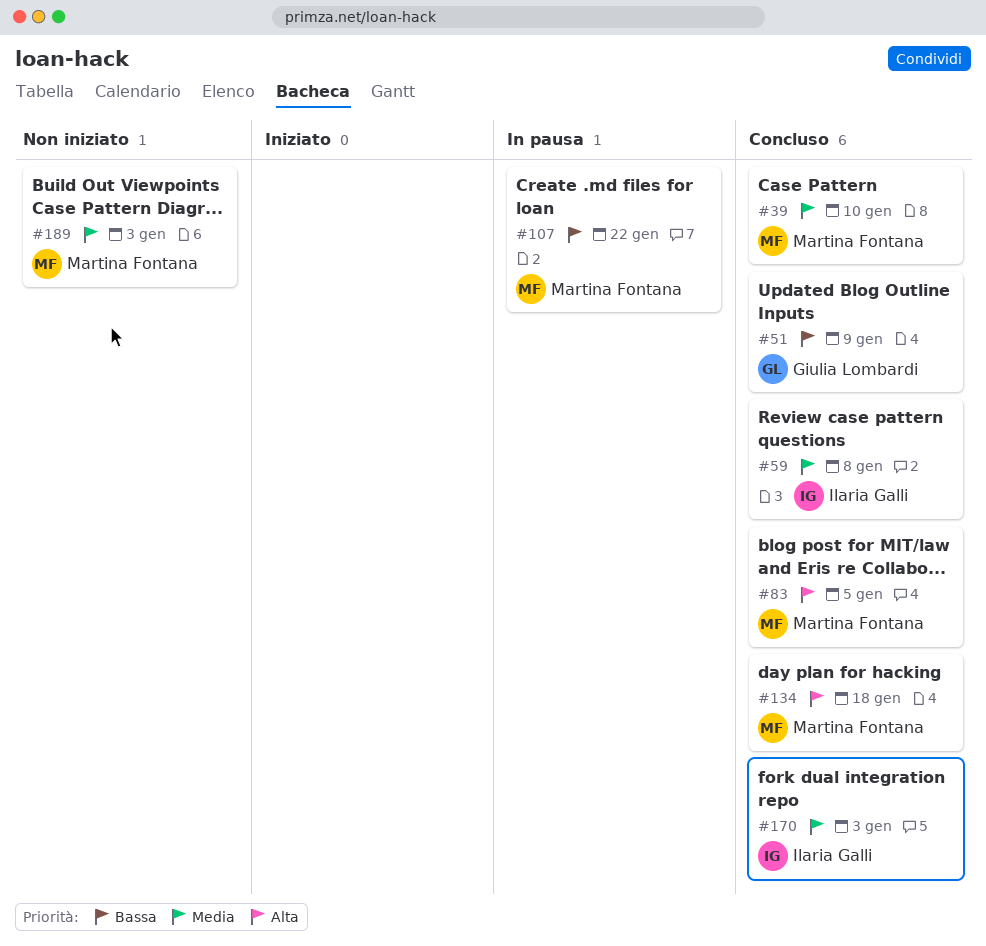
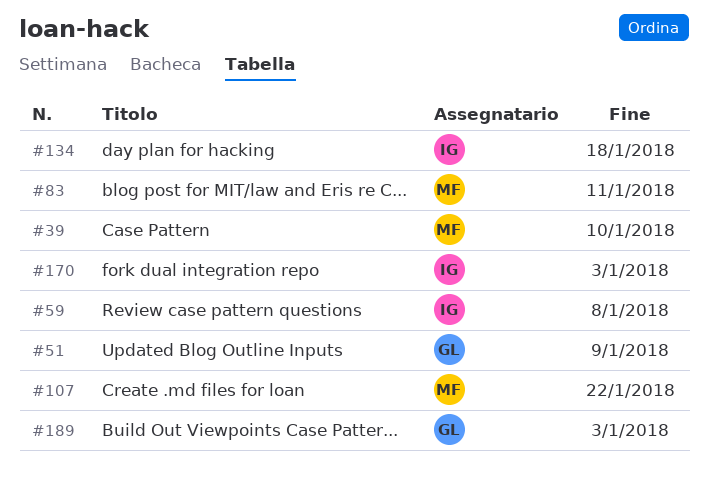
#83, due: Jan 5 -> Jan 11
#134, owner: Martina Fontana -> Ilaria Galli
#189, owner: Martina Fontana -> Giulia Lombardi

